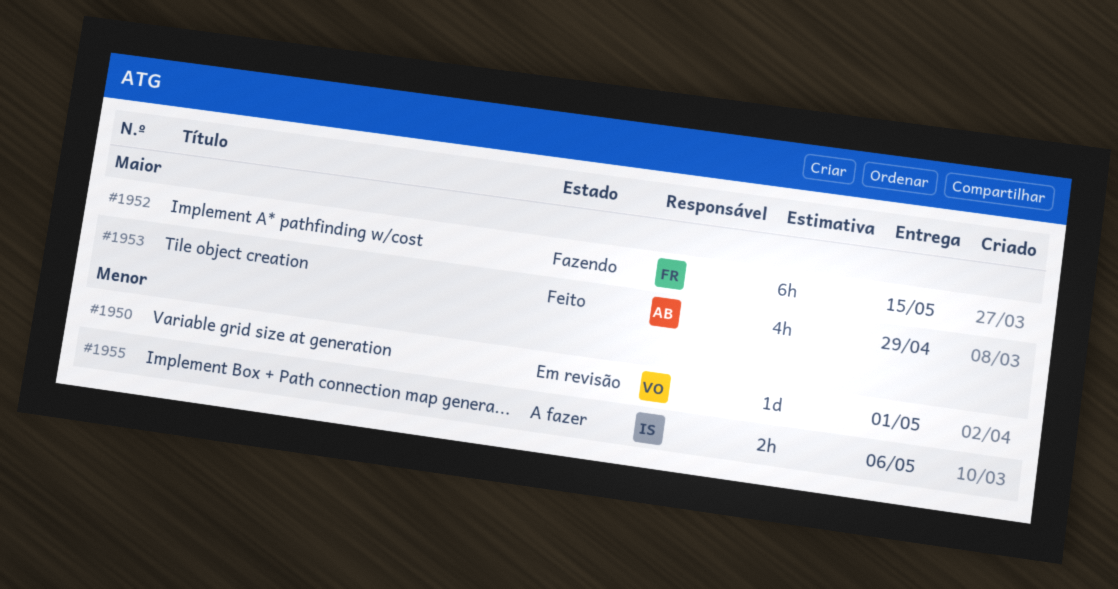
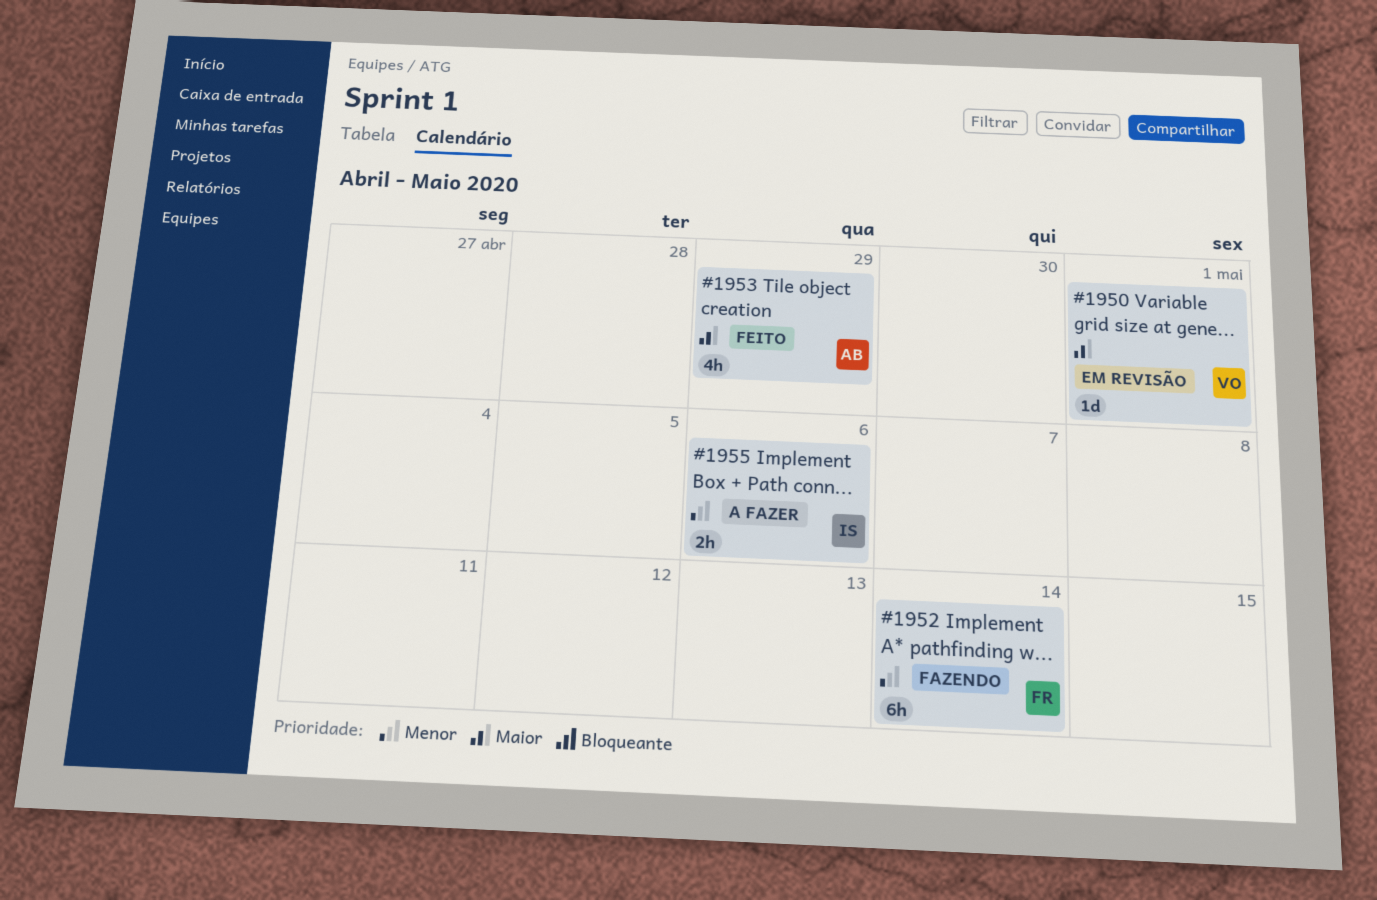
#1950, priority: Menor -> Maior
#1952, priority: Maior -> Menor
#1952, due: May 15 -> May 14

